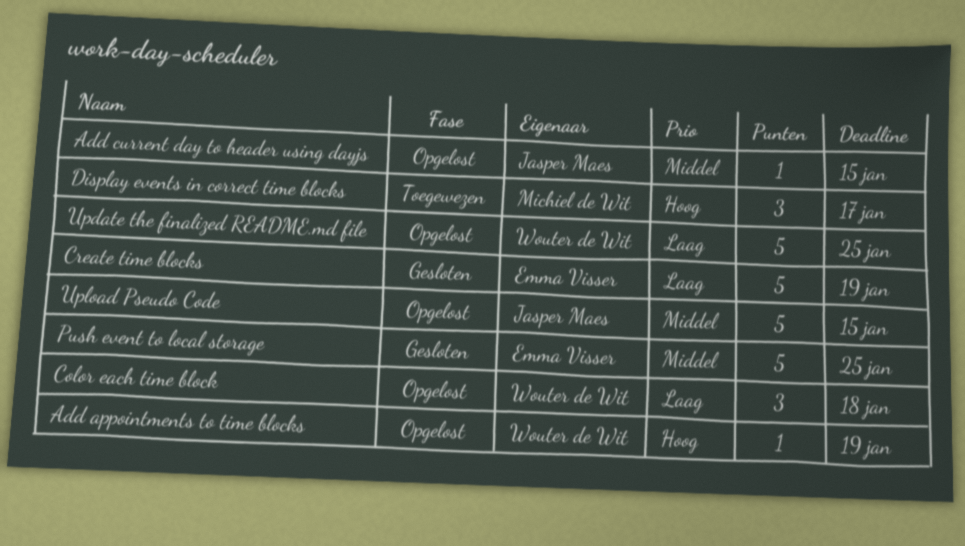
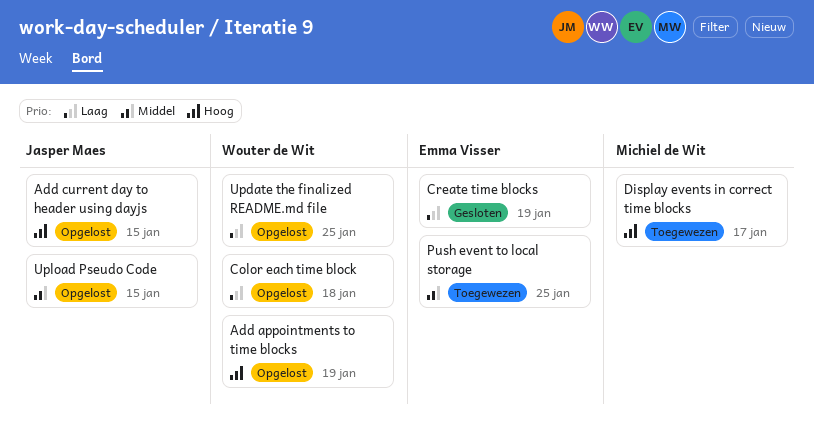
Add current day to header using dayjs, priority: Middel -> Hoog
Push event to local storage, status: Gesloten -> Toegewezen

